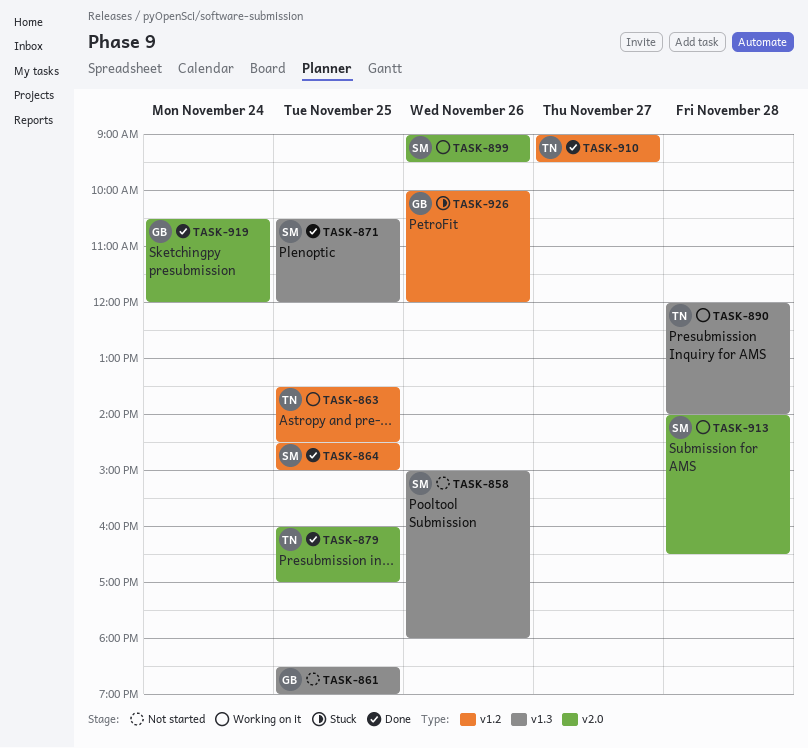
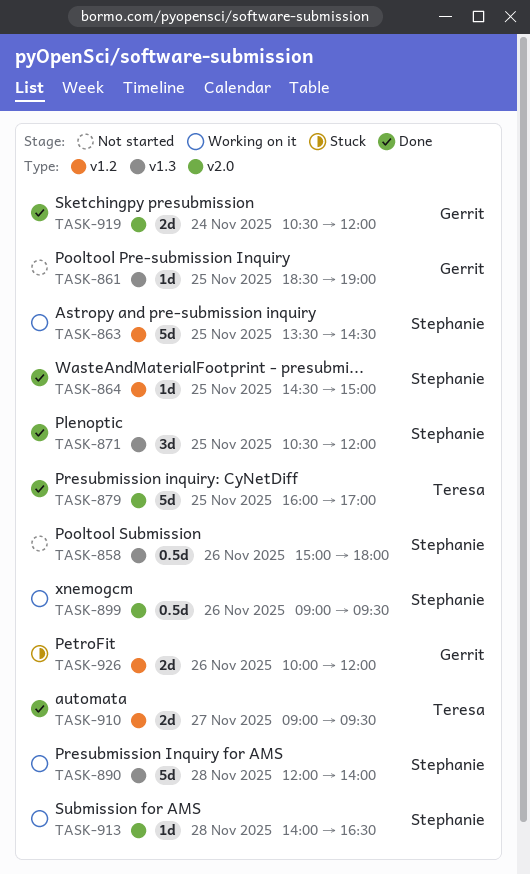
TASK-863, owner: Teresa -> Stephanie
TASK-890, owner: Teresa -> Stephanie

